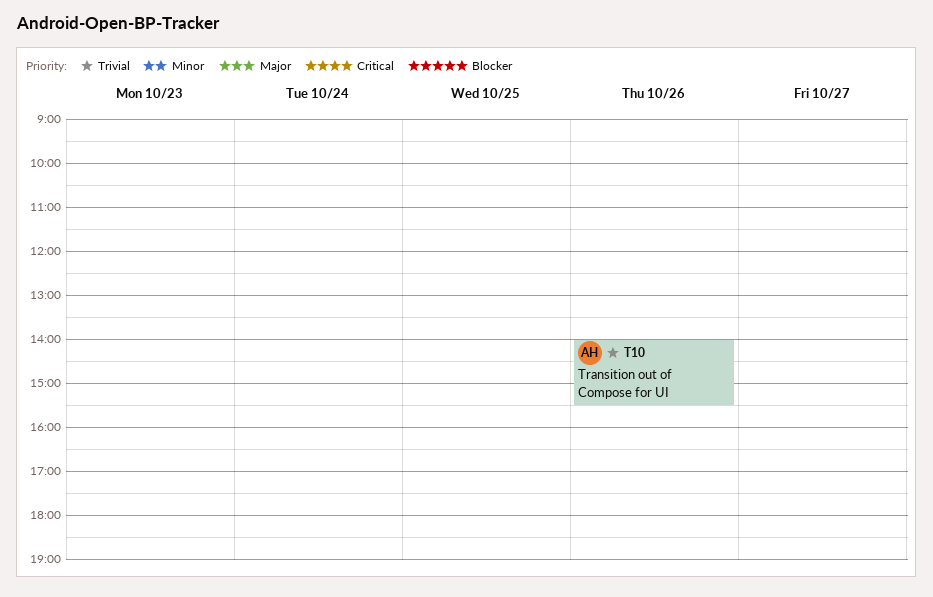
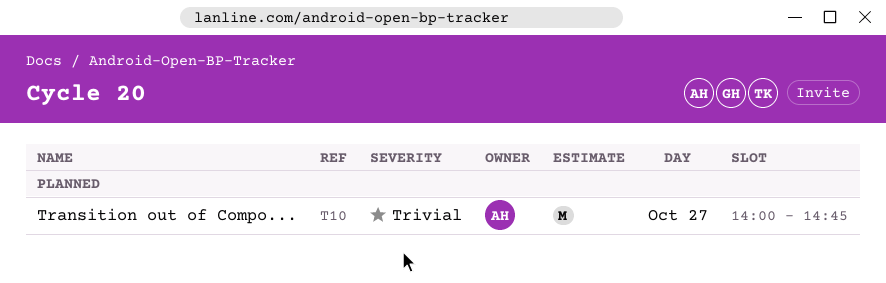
T10, day: Oct 26 -> Oct 27
T10, ends: 15:30 -> 14:45

